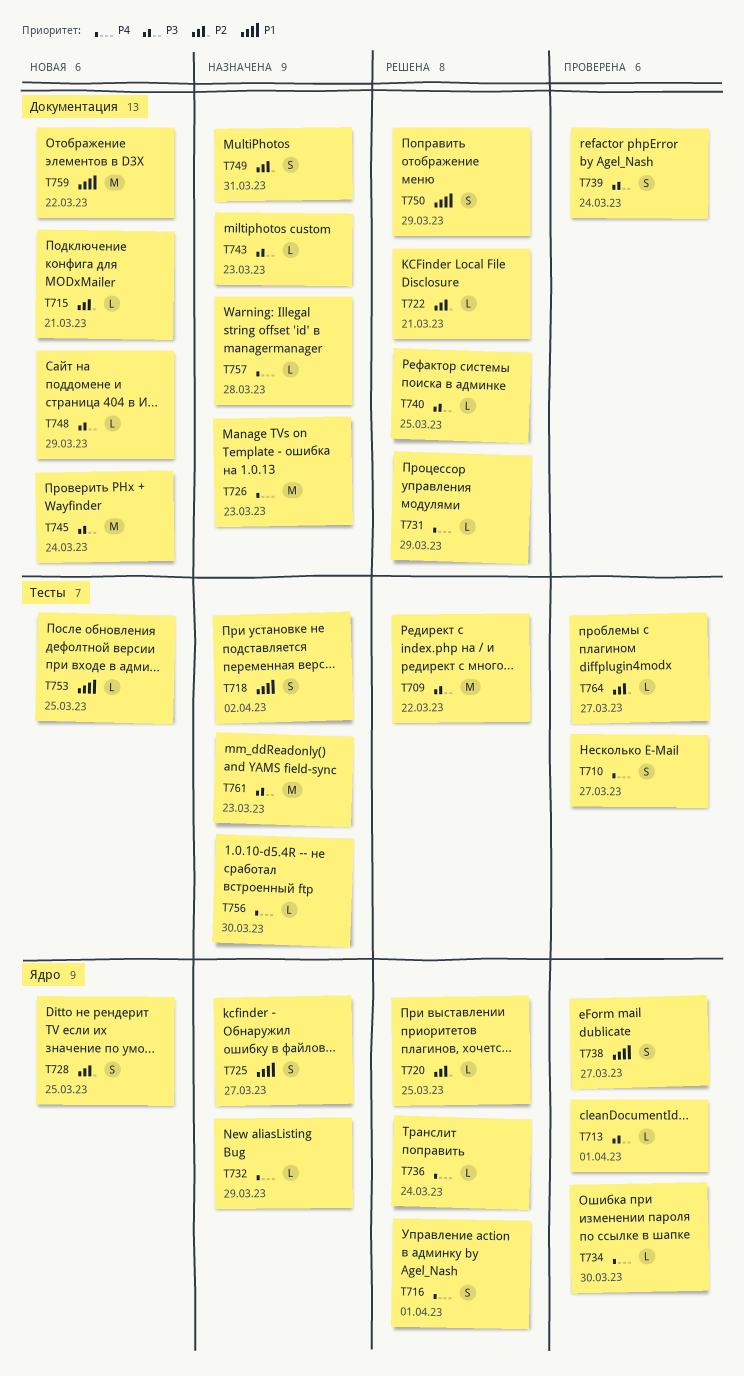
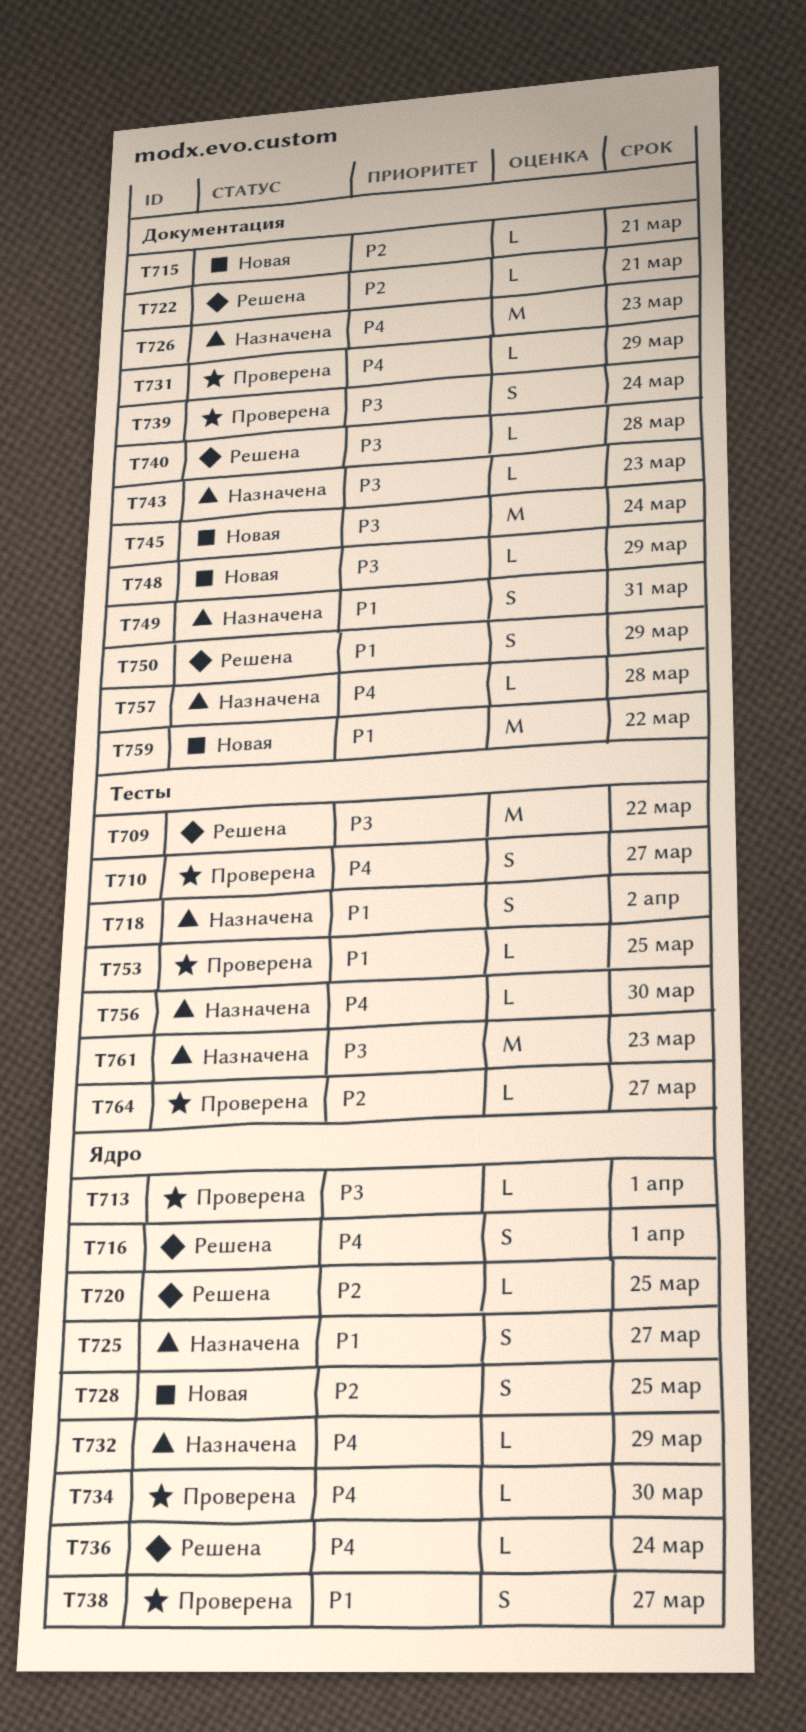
T731, status: Решена -> Проверена
T740, due: Mar 25 -> Mar 28
T749, priority: P2 -> P1
T753, status: Новая -> Проверена

